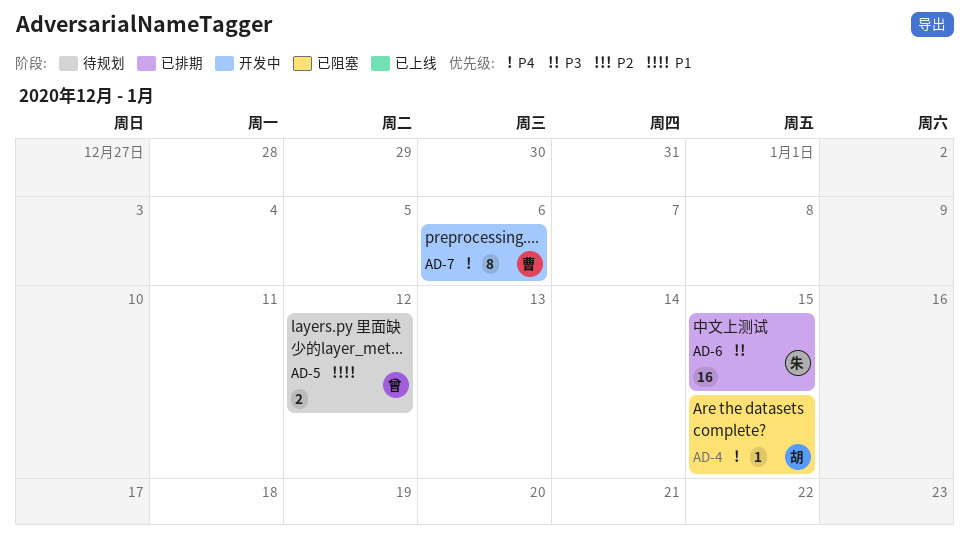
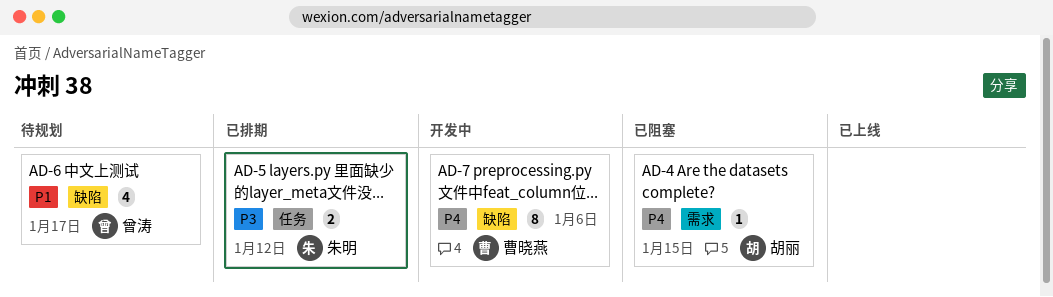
AD-5, status: 待规划 -> 已排期
AD-5, owner: 曾涛 -> 朱明
AD-5, priority: P1 -> P3
AD-6, status: 已排期 -> 待规划
AD-6, owner: 朱明 -> 曾涛
AD-6, priority: P3 -> P1
AD-6, estimate: 16 -> 4
AD-6, due: Jan 15 -> Jan 17

